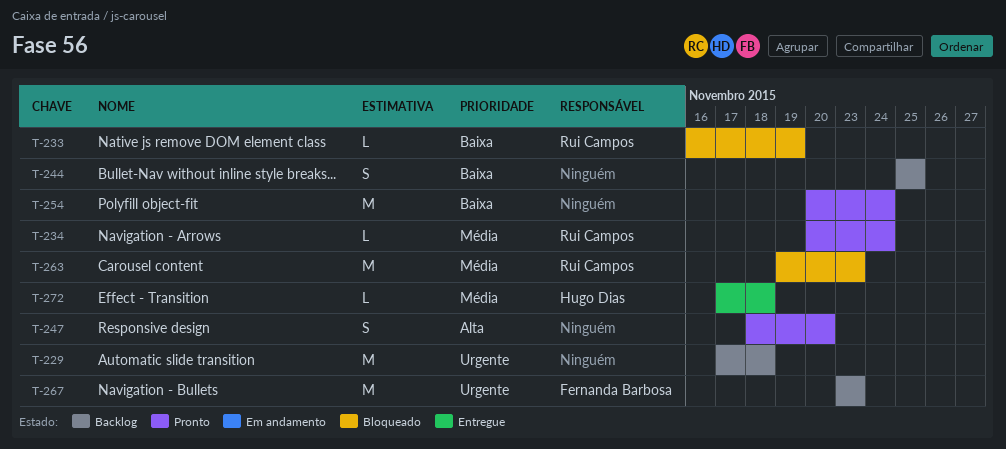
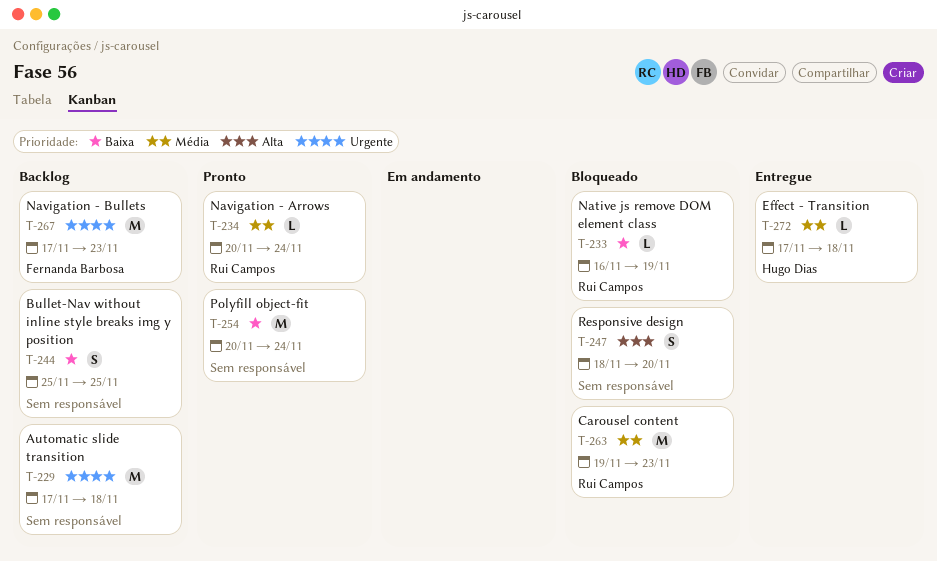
T-247, status: Pronto -> Bloqueado
T-267, start: Nov 23 -> Nov 17

